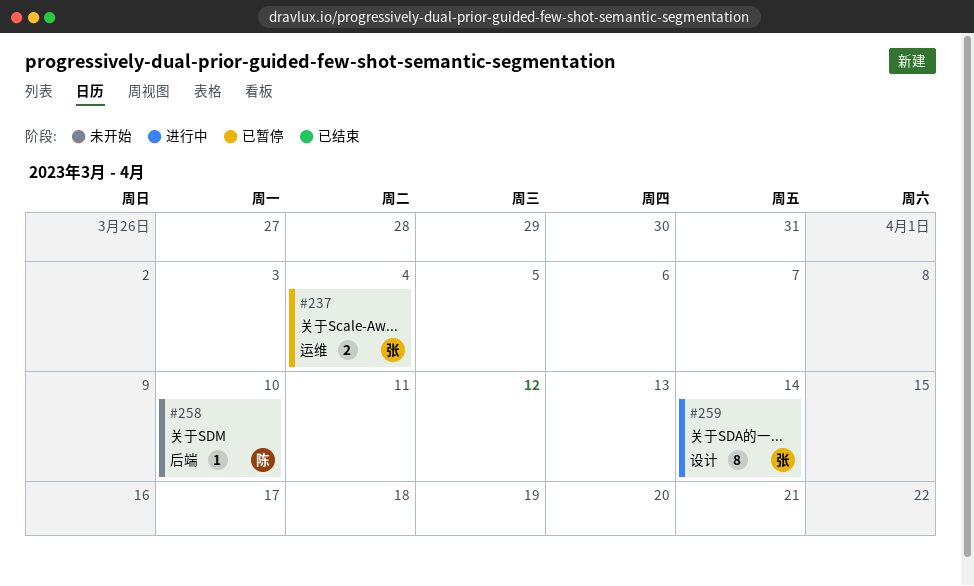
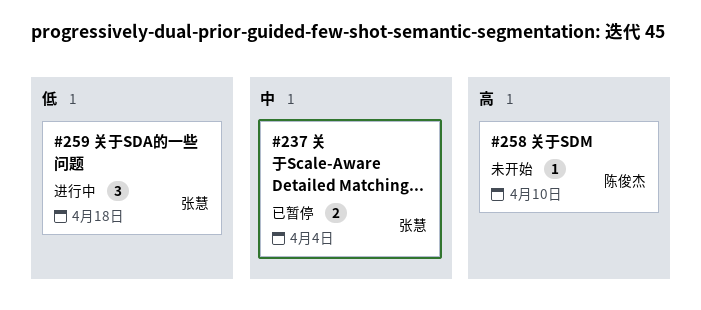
#259, estimate: 8 -> 3
#259, due: Apr 14 -> Apr 18

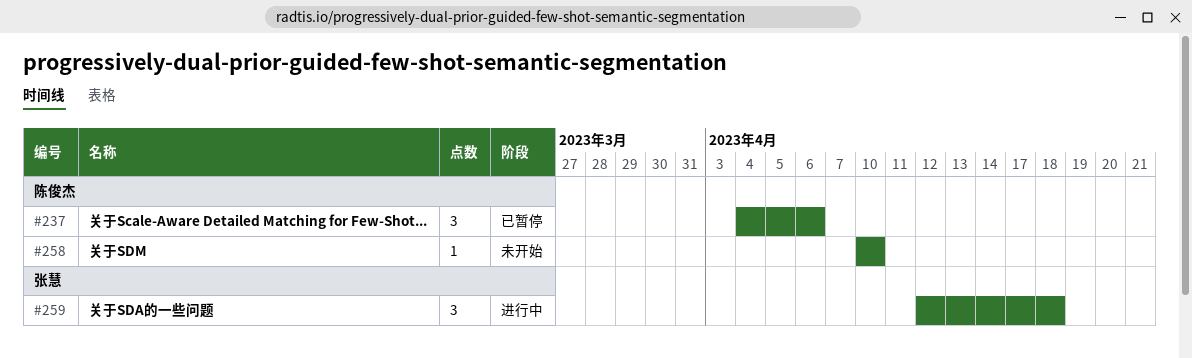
#237, owner: 张慧 -> 陈俊杰
#237, estimate: 2 -> 3
#237, due: Apr 4 -> Apr 6

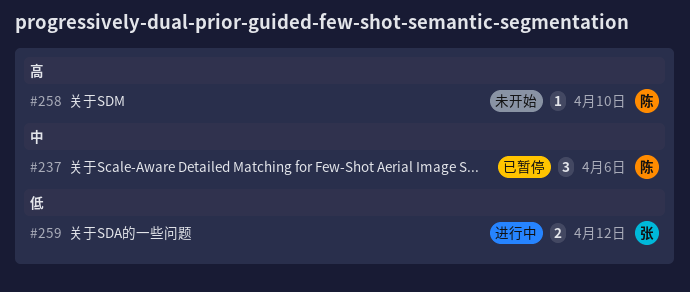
#259, estimate: 3 -> 2
#259, due: Apr 18 -> Apr 12

